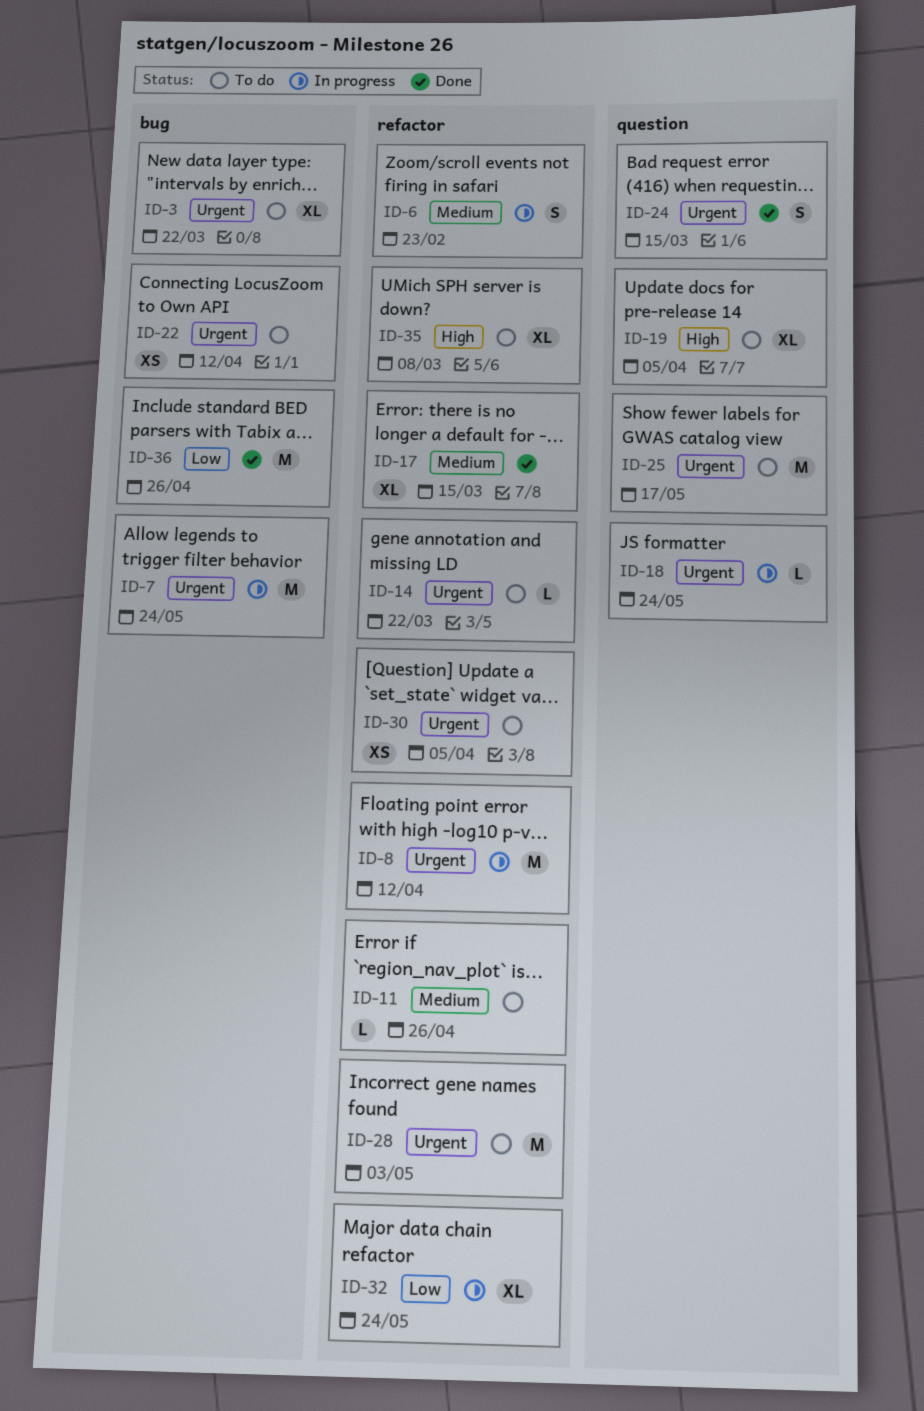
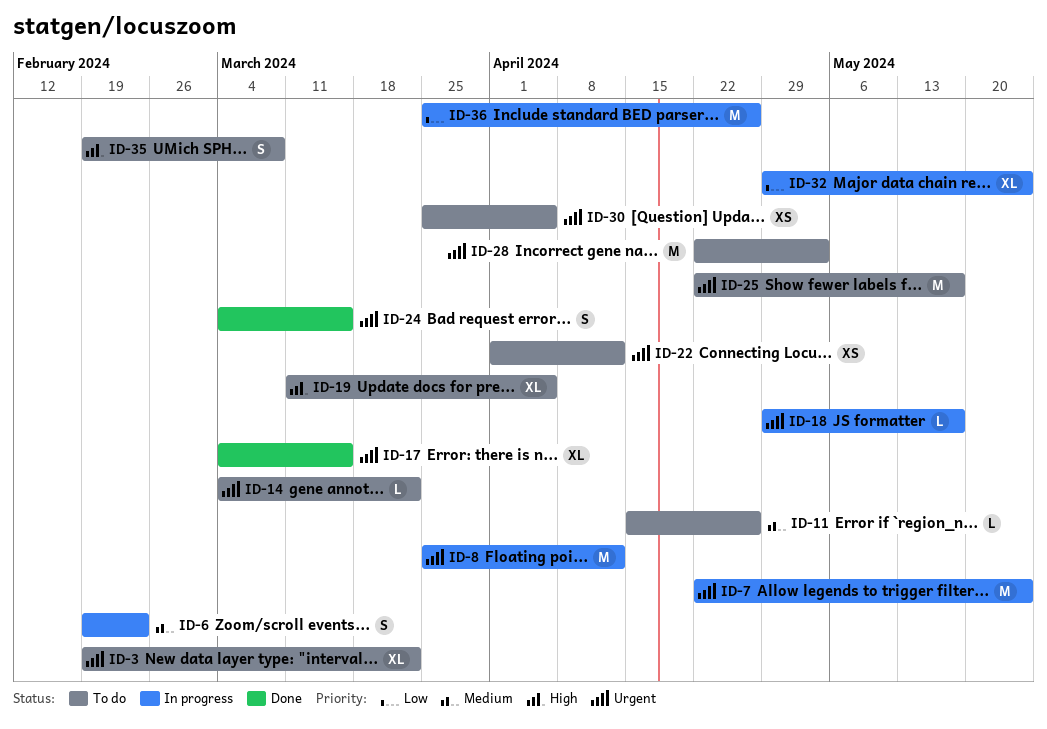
ID-17, priority: Medium -> Urgent
ID-18, due: May 24 -> May 17
ID-35, estimate: XL -> S
ID-36, status: Done -> In progress

